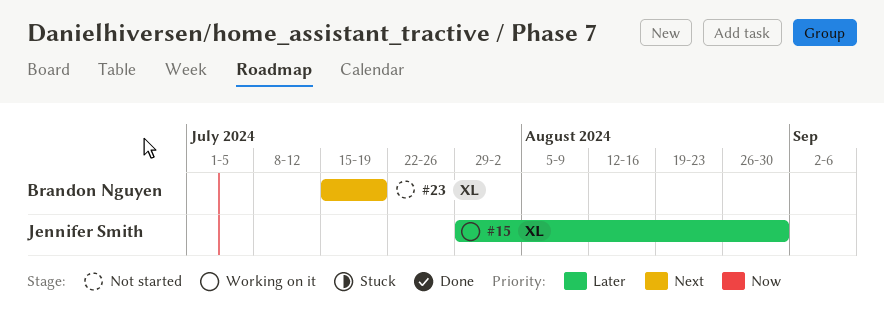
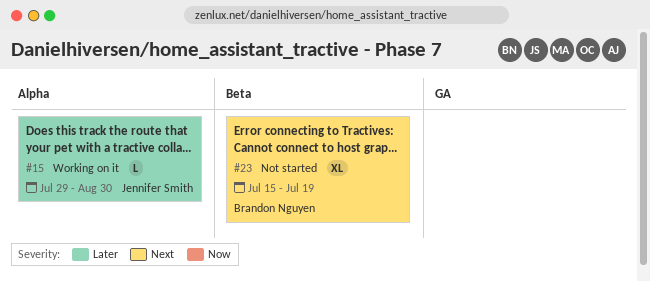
#15, estimate: XL -> L

